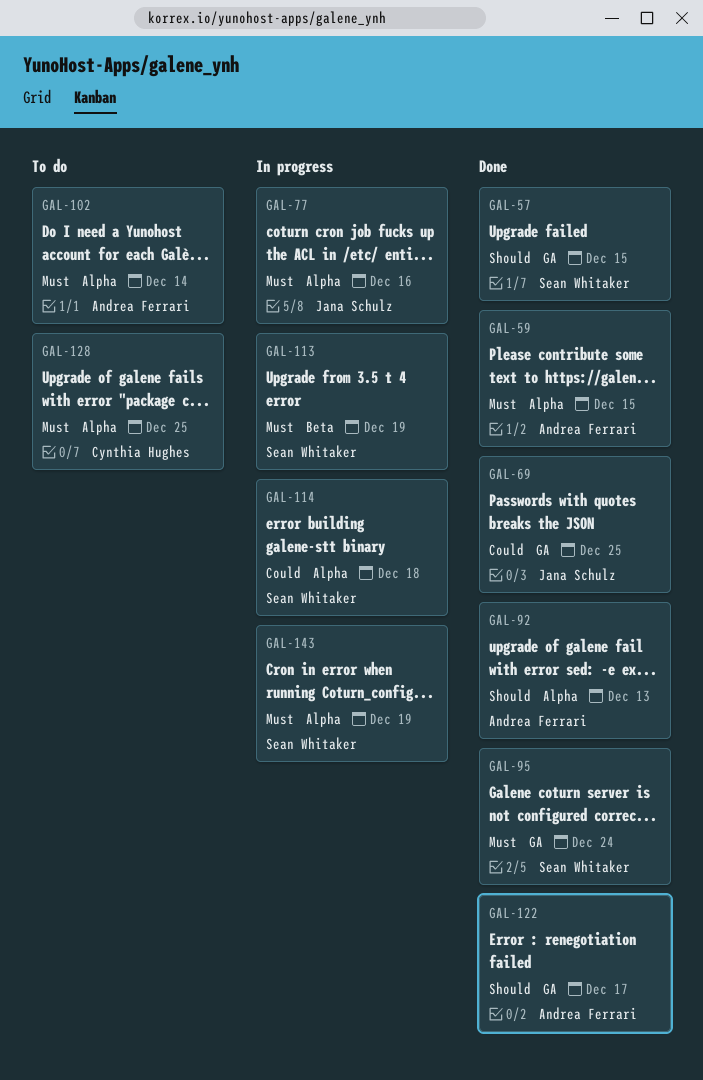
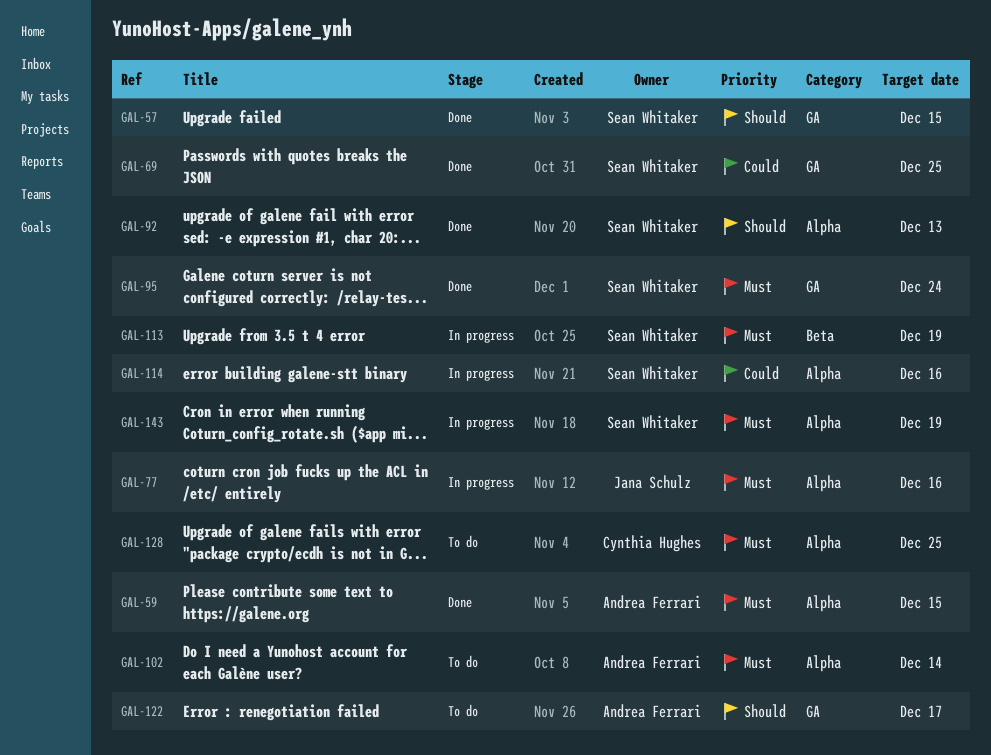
GAL-69, owner: Jana Schulz -> Sean Whitaker
GAL-92, owner: Andrea Ferrari -> Sean Whitaker
GAL-114, due: Dec 18 -> Dec 16
GAL-122, status: Done -> To do

